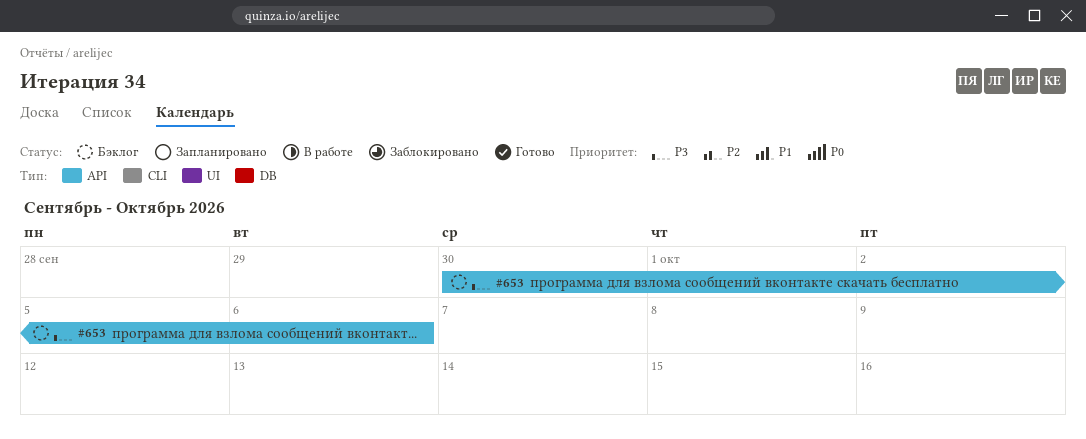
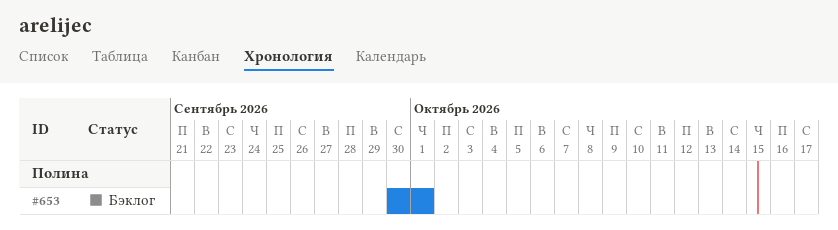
#653, due: Oct 6 -> Oct 1

